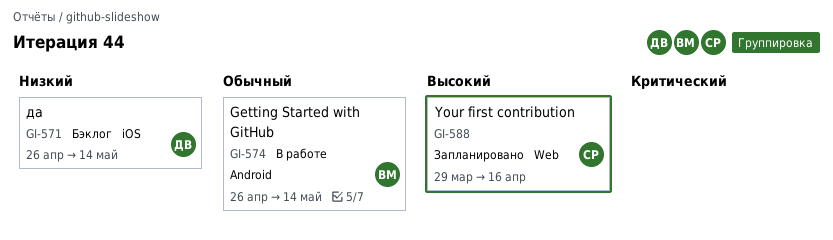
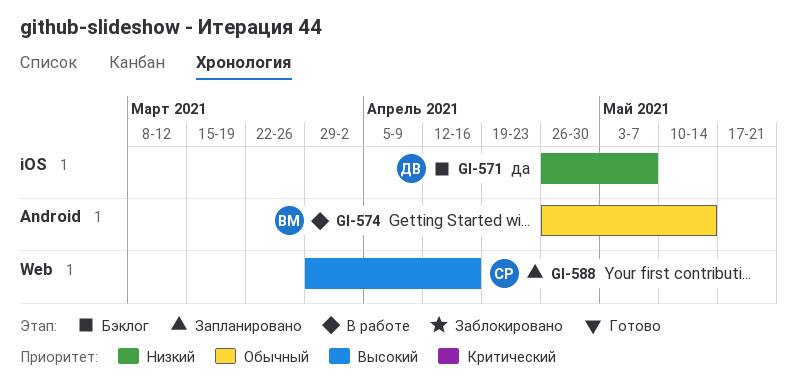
GI-571, due: May 14 -> May 7

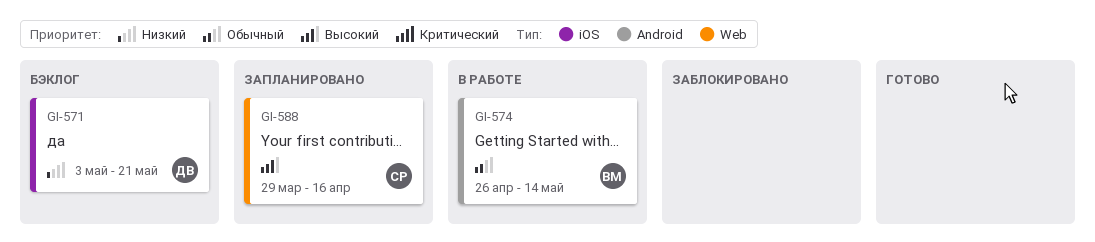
GI-571, start: Apr 26 -> May 3
GI-571, due: May 7 -> May 21

